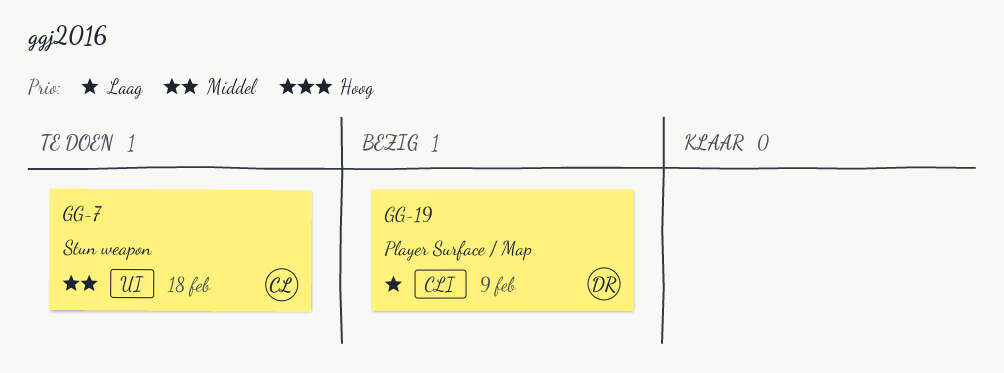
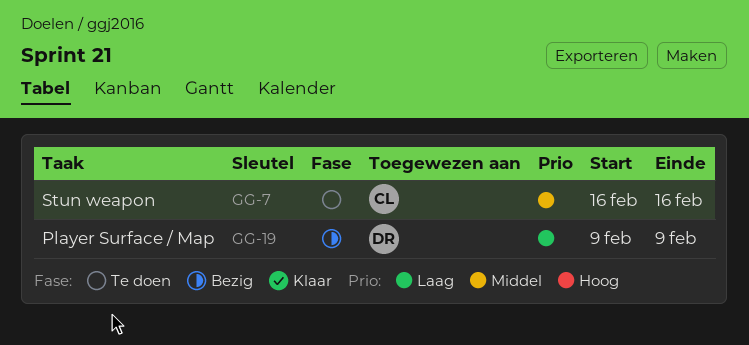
GG-7, due: Feb 18 -> Feb 16

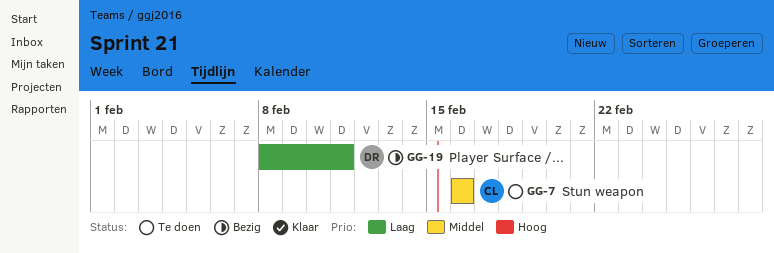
GG-19, start: Feb 9 -> Feb 8
GG-19, due: Feb 9 -> Feb 11

